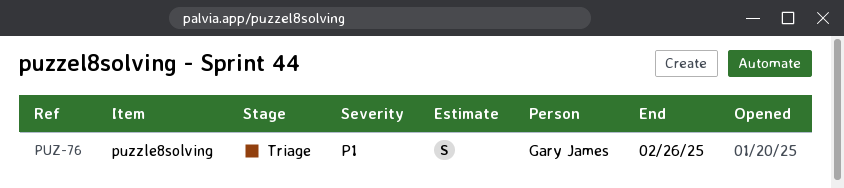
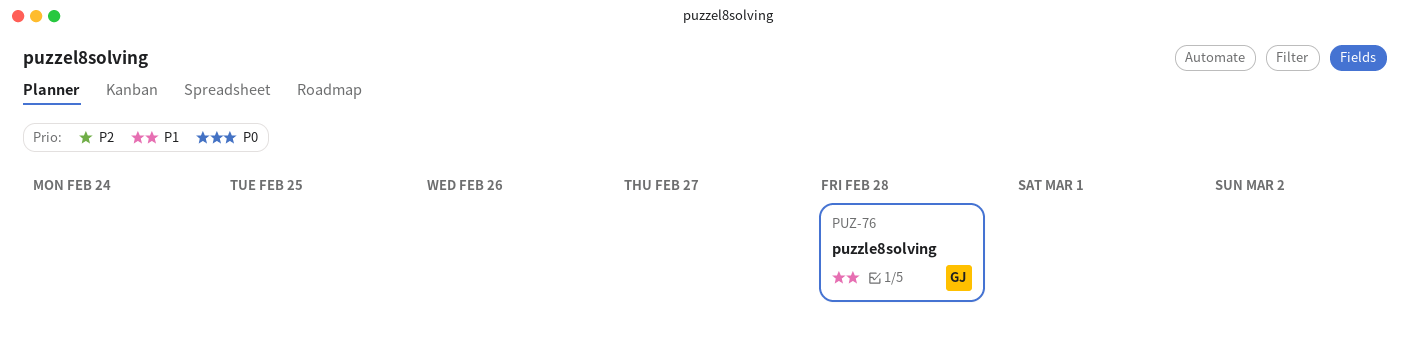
PUZ-76, due: Feb 26 -> Feb 28

